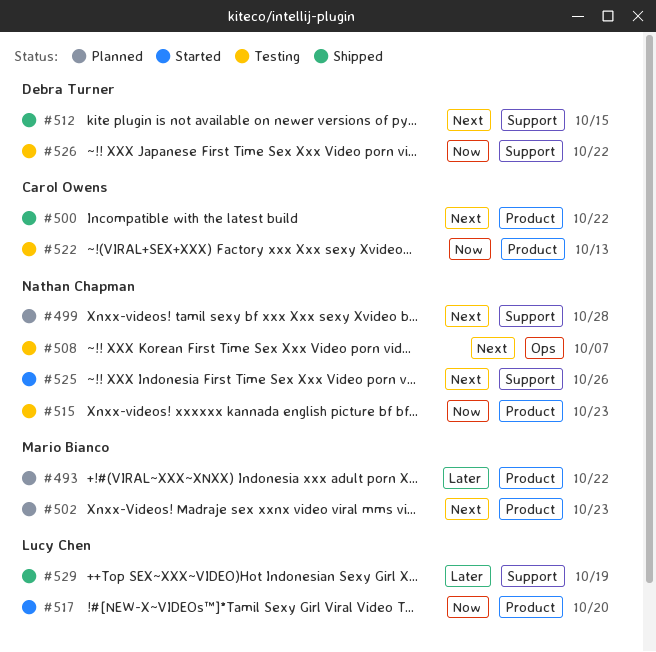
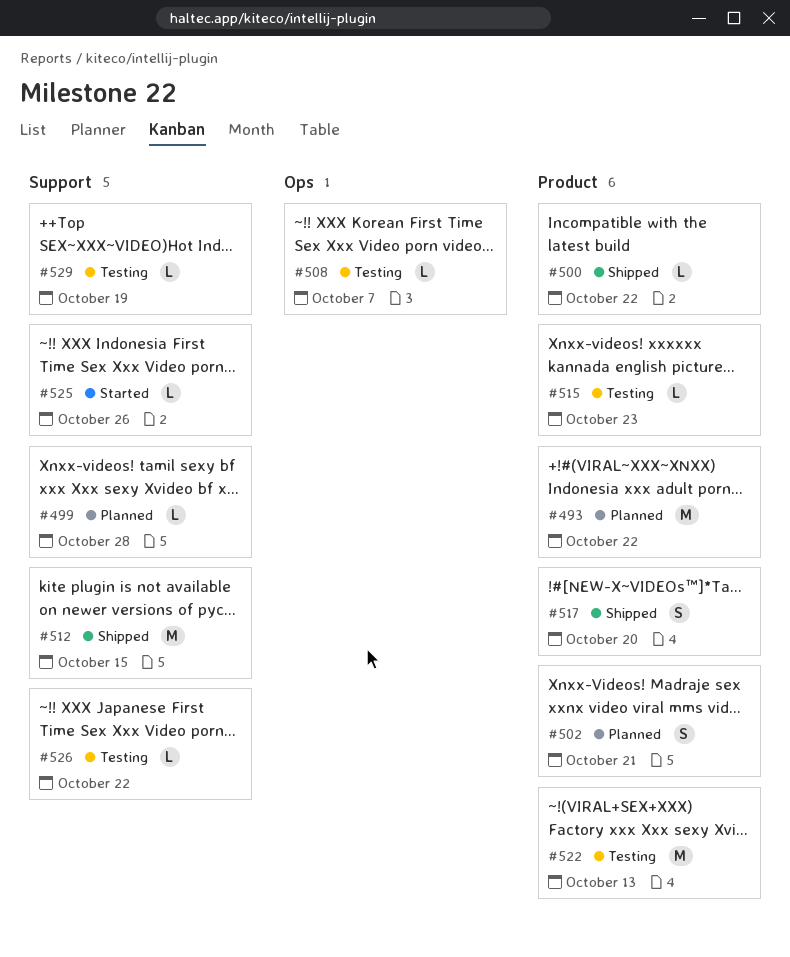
#502, due: Oct 23 -> Oct 21
#517, status: Started -> Shipped
#529, status: Shipped -> Testing

